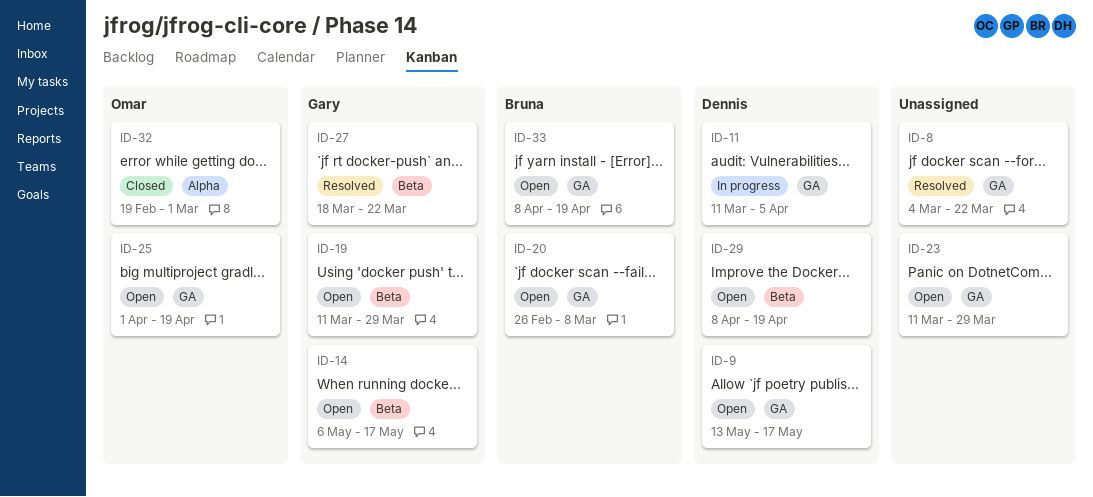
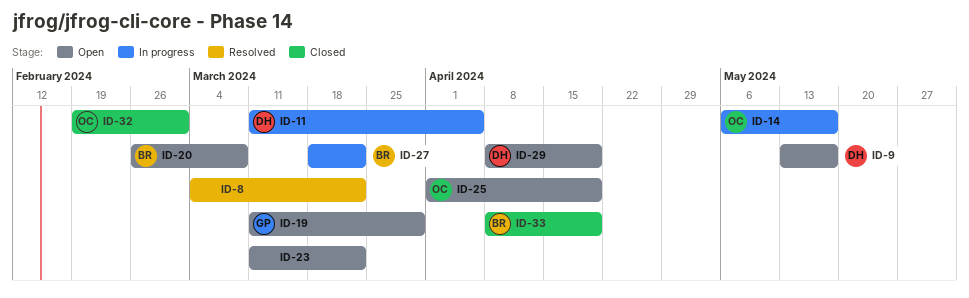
ID-14, status: Open -> In progress
ID-14, owner: Gary -> Omar
ID-23, due: Mar 29 -> Mar 22
ID-27, status: Resolved -> In progress
ID-27, owner: Gary -> Bruna
ID-33, status: Open -> Closed

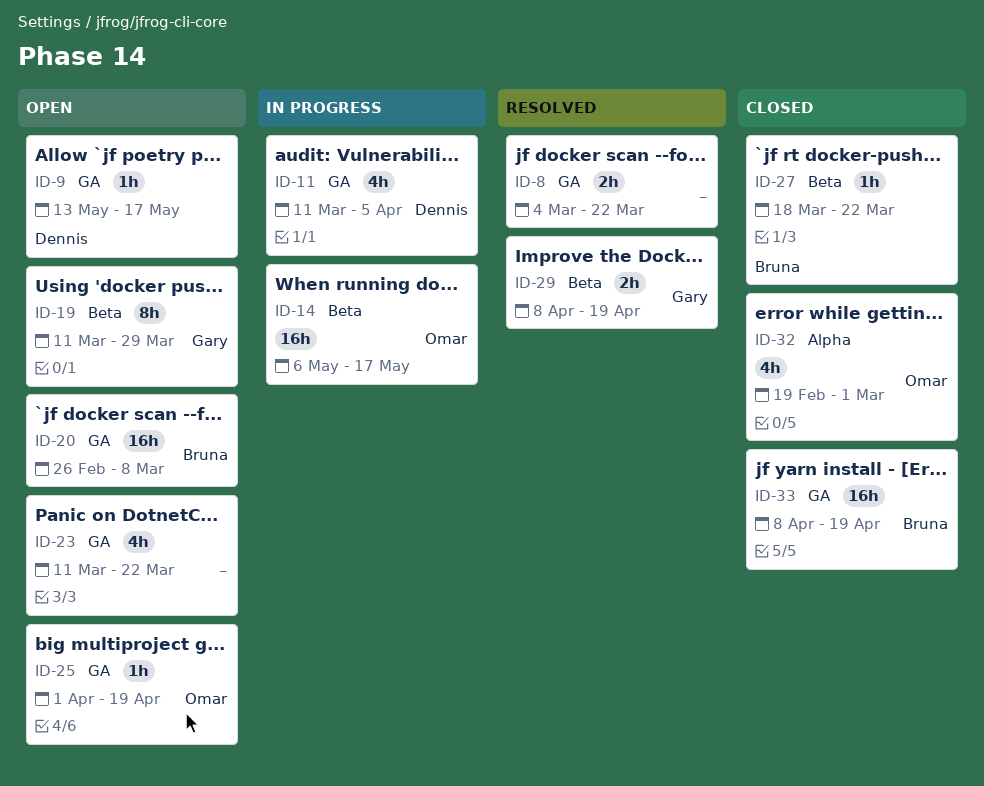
ID-27, status: In progress -> Closed
ID-29, status: Open -> Resolved
ID-29, owner: Dennis -> Gary

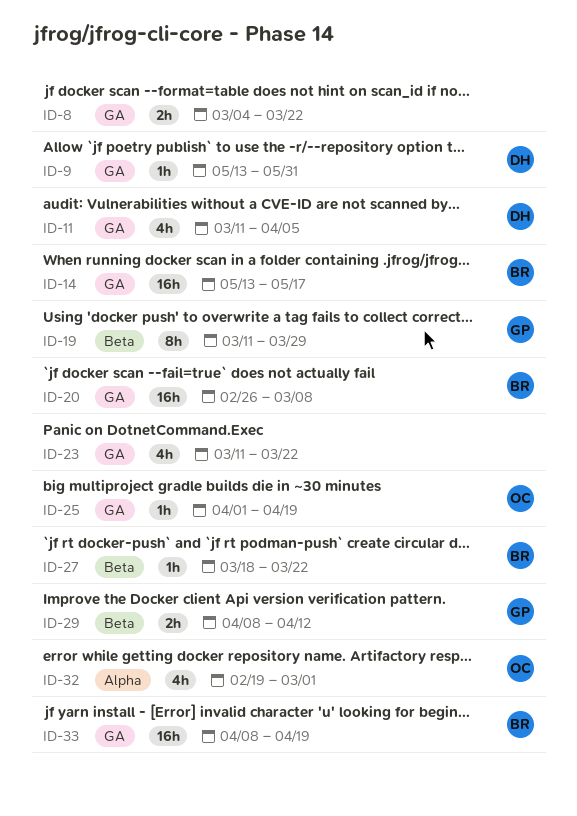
ID-9, due: May 17 -> May 31
ID-14, owner: Omar -> Bruna
ID-14, label: Beta -> GA
ID-14, start: May 6 -> May 13
ID-29, due: Apr 19 -> Apr 12

